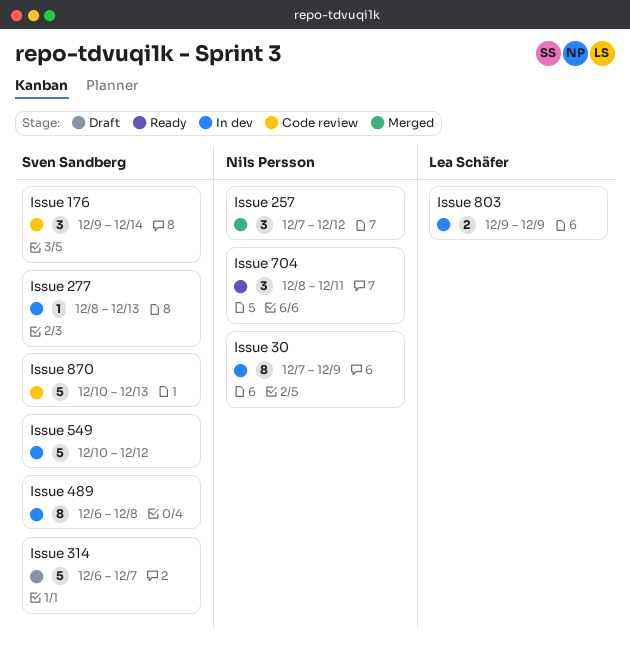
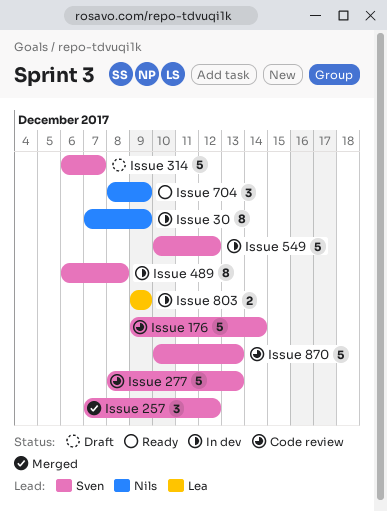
Issue 176, estimate: 3 -> 5
Issue 257, owner: Nils Persson -> Sven Sandberg
Issue 277, status: In dev -> Code review
Issue 277, estimate: 1 -> 5
Issue 704, due: Dec 11 -> Dec 9

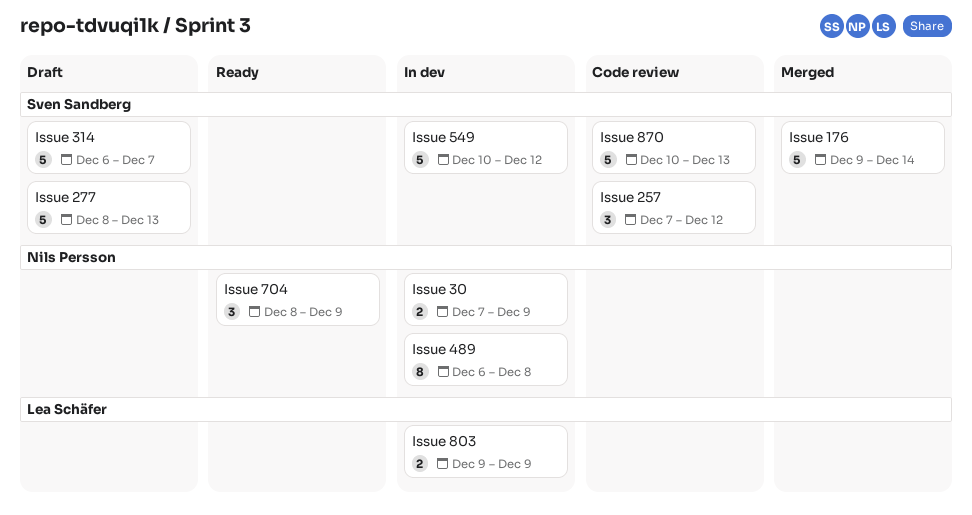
Issue 176, status: Code review -> Merged
Issue 257, status: Merged -> Code review
Issue 277, status: Code review -> Draft
Issue 30, estimate: 8 -> 2
Issue 489, owner: Sven Sandberg -> Nils Persson

